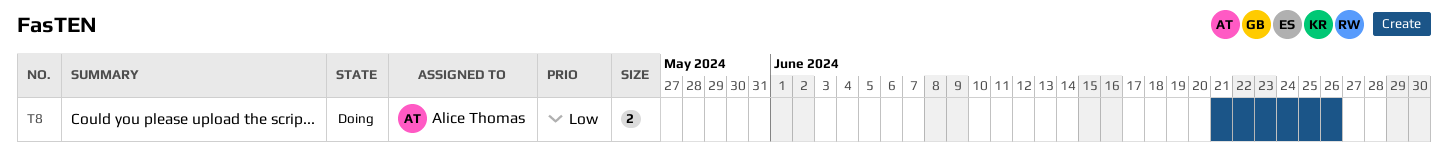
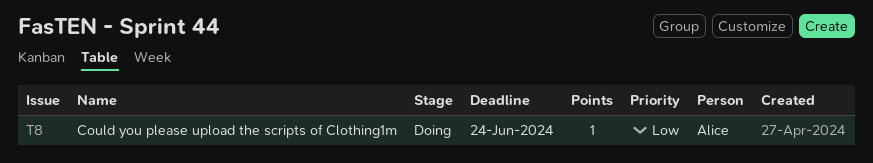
T8, estimate: 2 -> 1
T8, due: Jun 26 -> Jun 24

